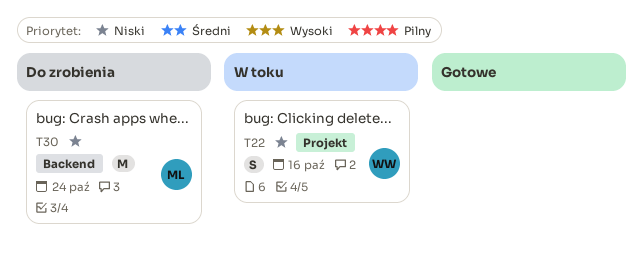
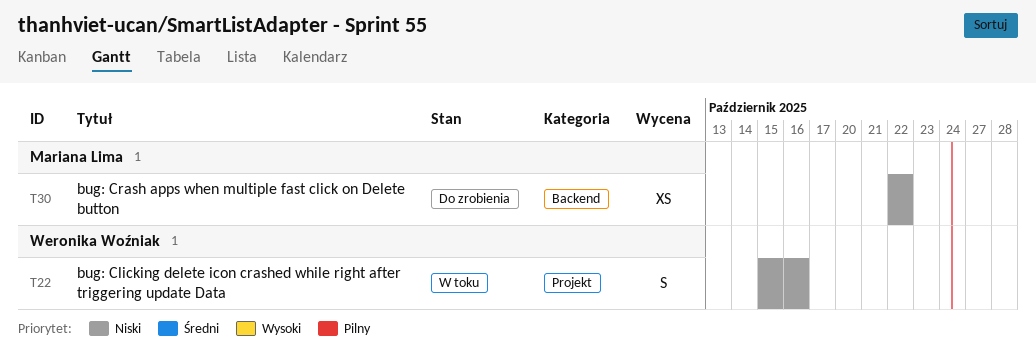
T30, estimate: M -> XS
T30, due: Oct 24 -> Oct 22

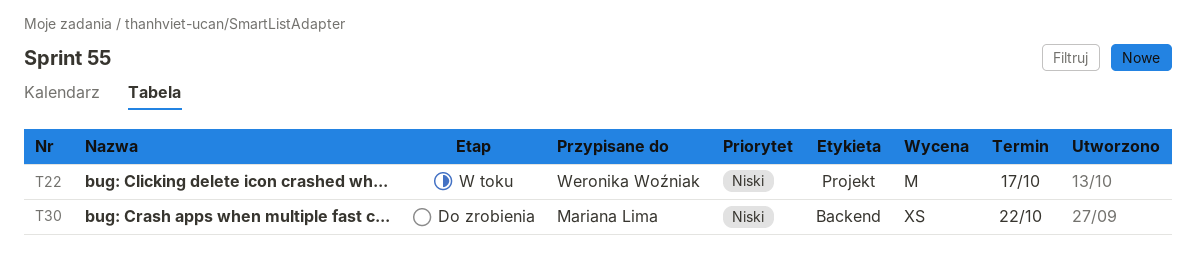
T22, estimate: S -> M
T22, due: Oct 16 -> Oct 17

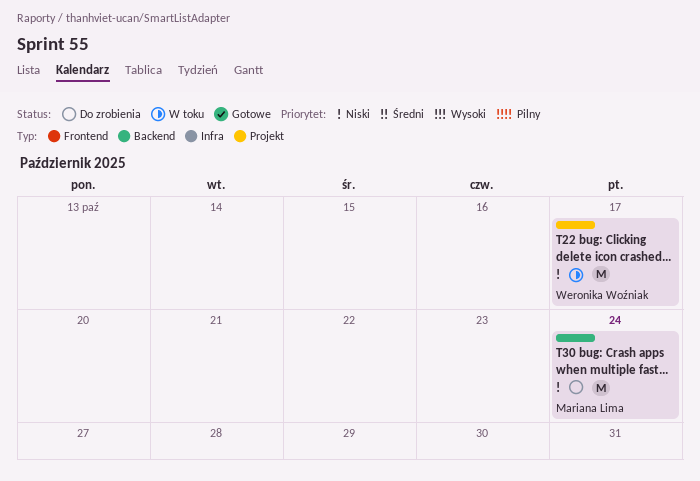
T30, estimate: XS -> M
T30, due: Oct 22 -> Oct 24

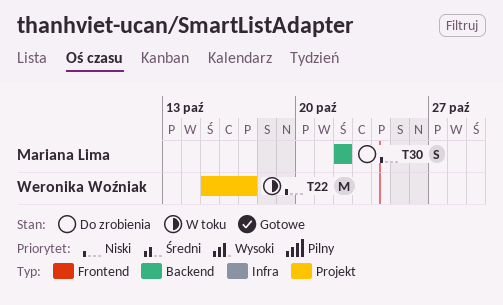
T30, estimate: M -> S
T30, due: Oct 24 -> Oct 22

